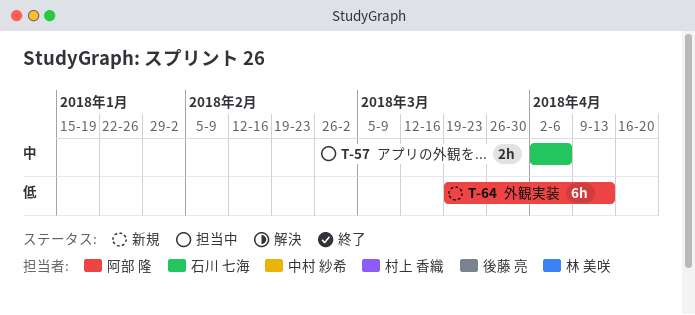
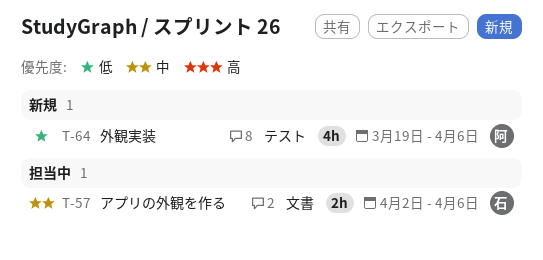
T-64, estimate: 6h -> 4h
T-64, due: Apr 13 -> Apr 6

